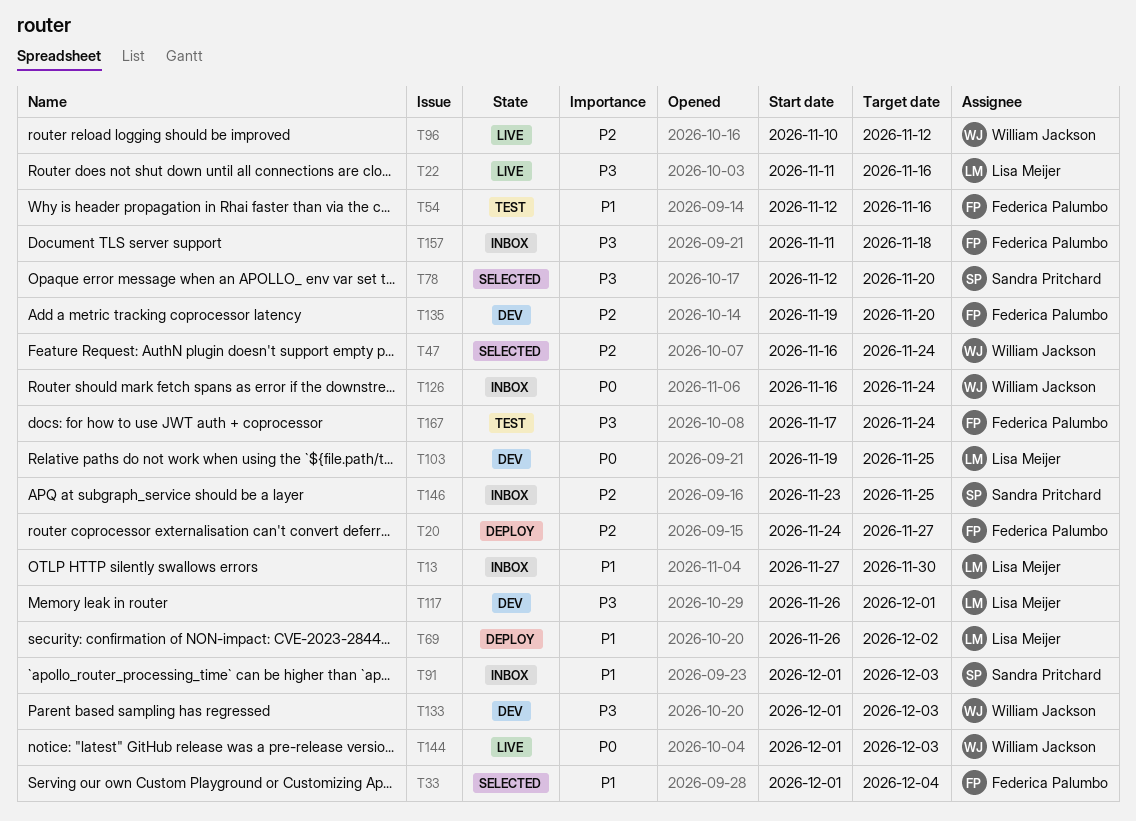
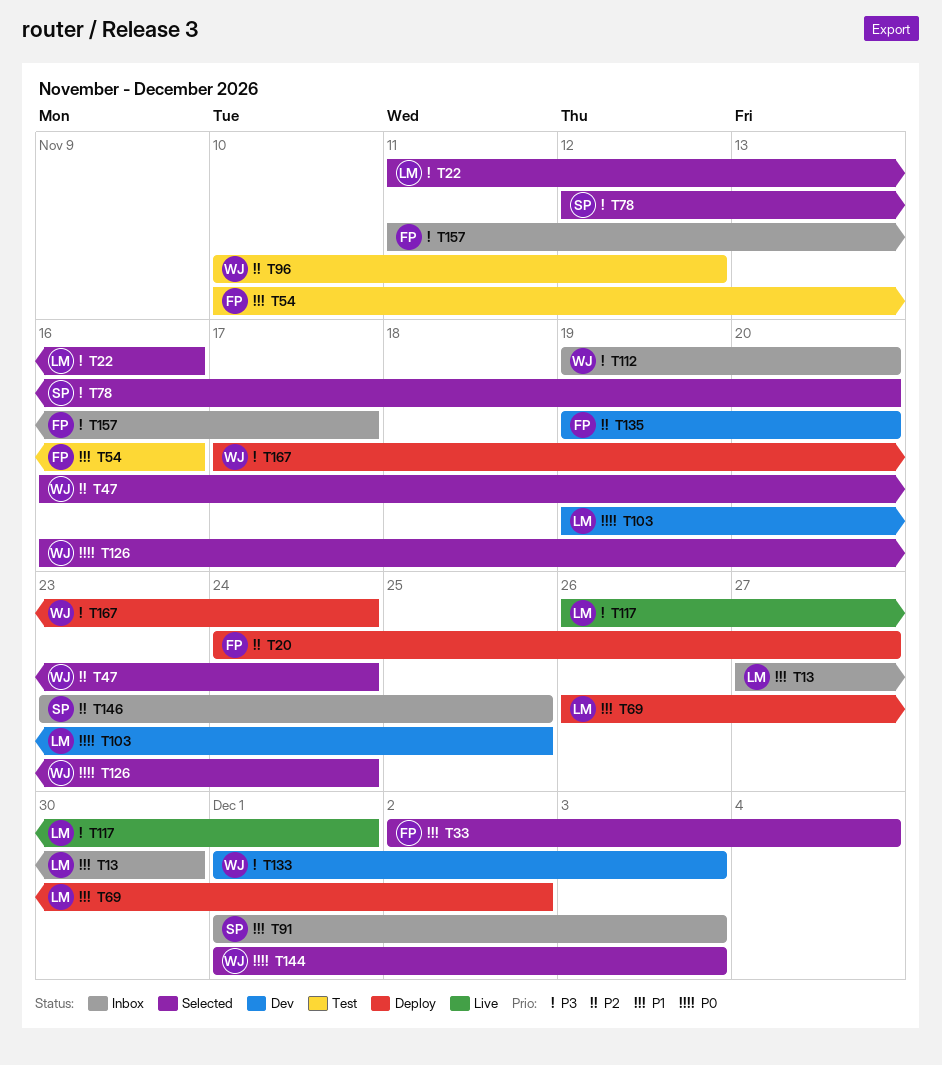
T22, status: Live -> Selected
T33, start: Dec 1 -> Dec 2
T54, start: Nov 12 -> Nov 10
T96, status: Live -> Test
T112: none -> present
T117, status: Dev -> Live
T126, status: Inbox -> Selected
T144, status: Live -> Selected
T157, due: Nov 18 -> Nov 17
T167, status: Test -> Deploy
T167, owner: Federica Palumbo -> William Jackson

